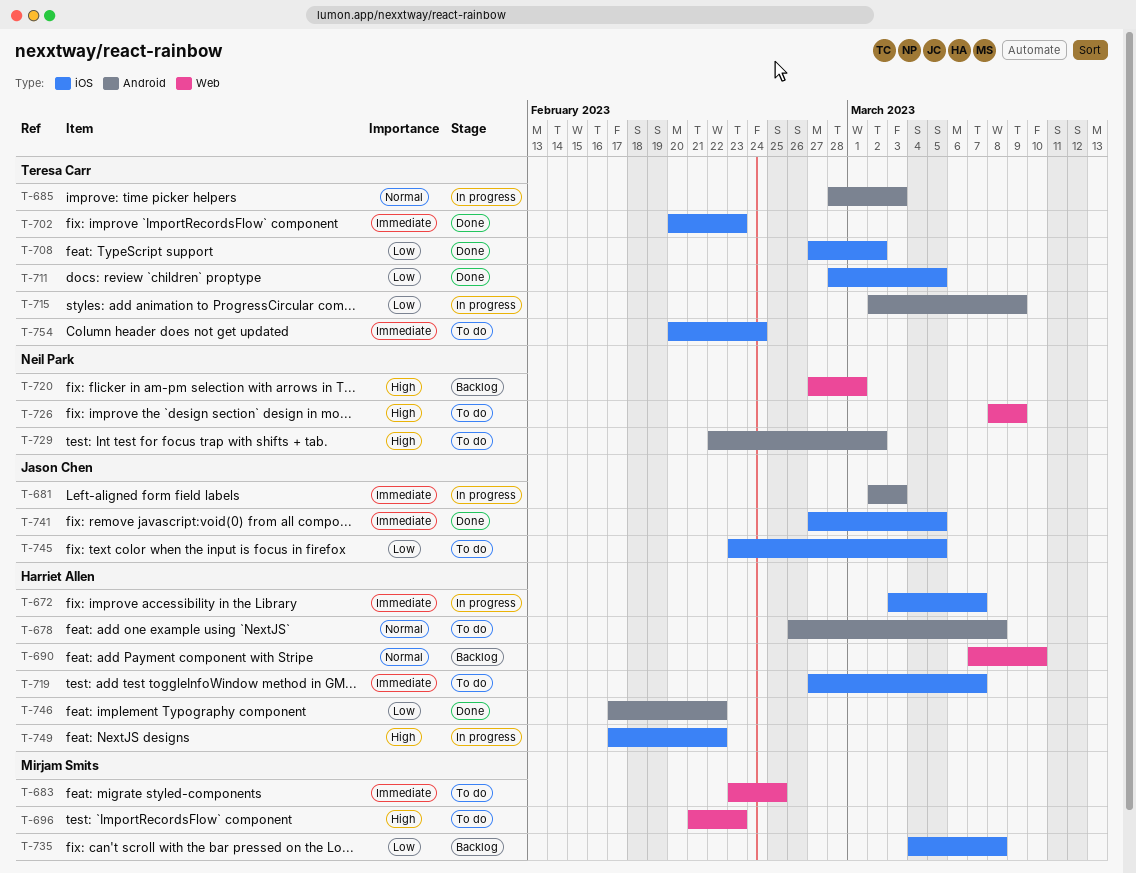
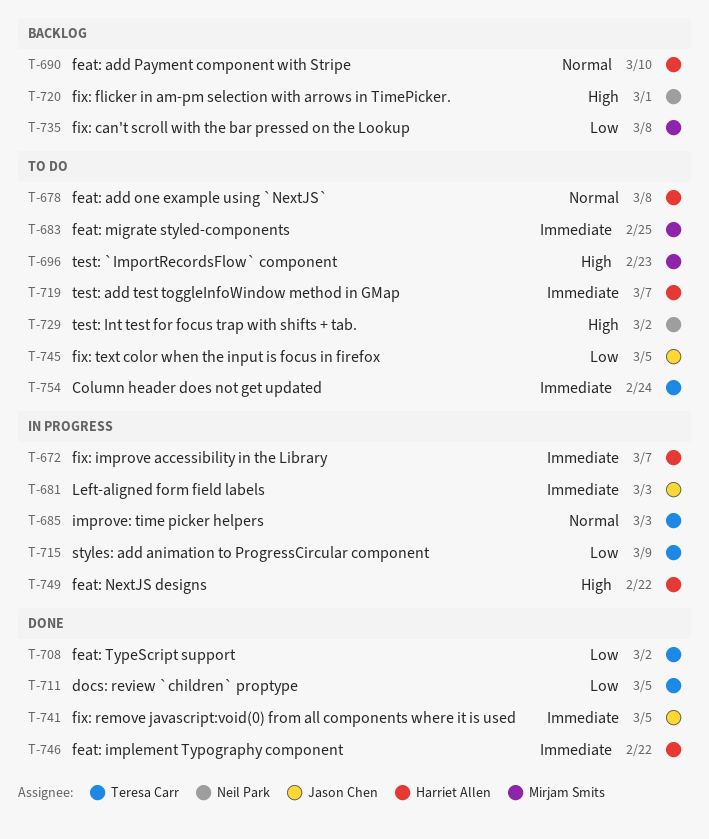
T-702: present -> none
T-726: present -> none
T-746, priority: Low -> Immediate

